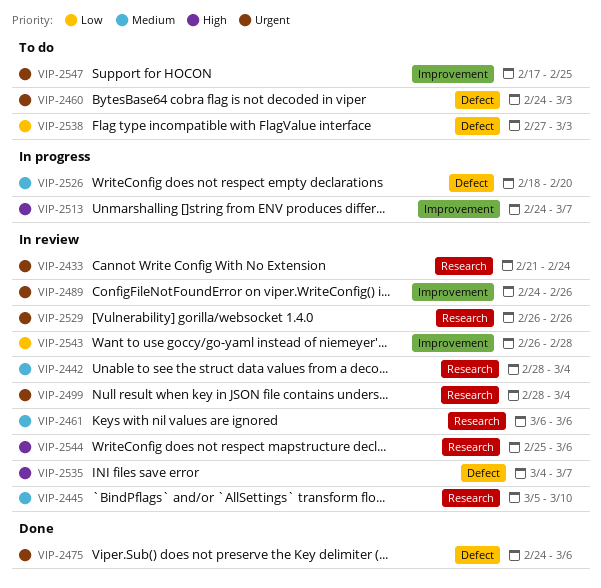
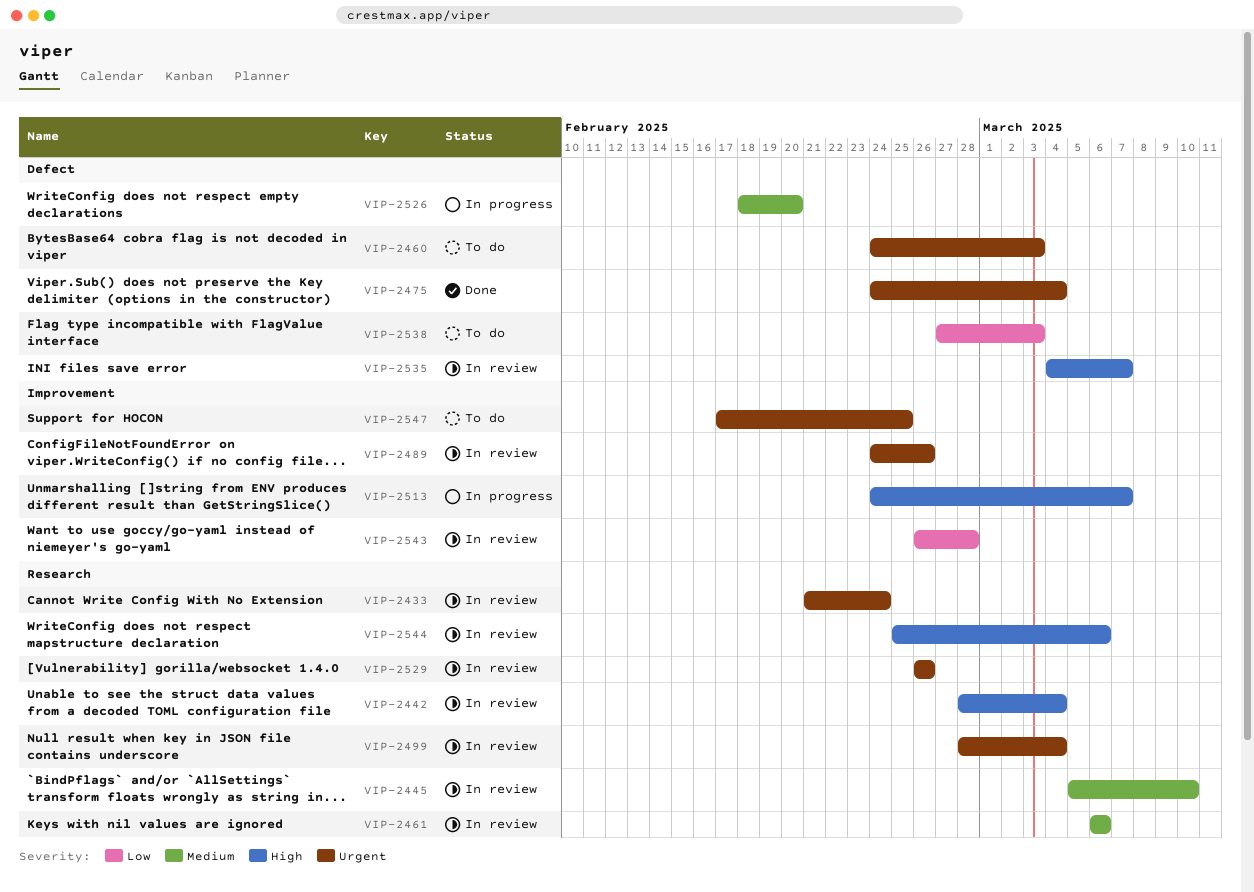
VIP-2442, priority: Medium -> High
VIP-2475, due: Mar 6 -> Mar 4

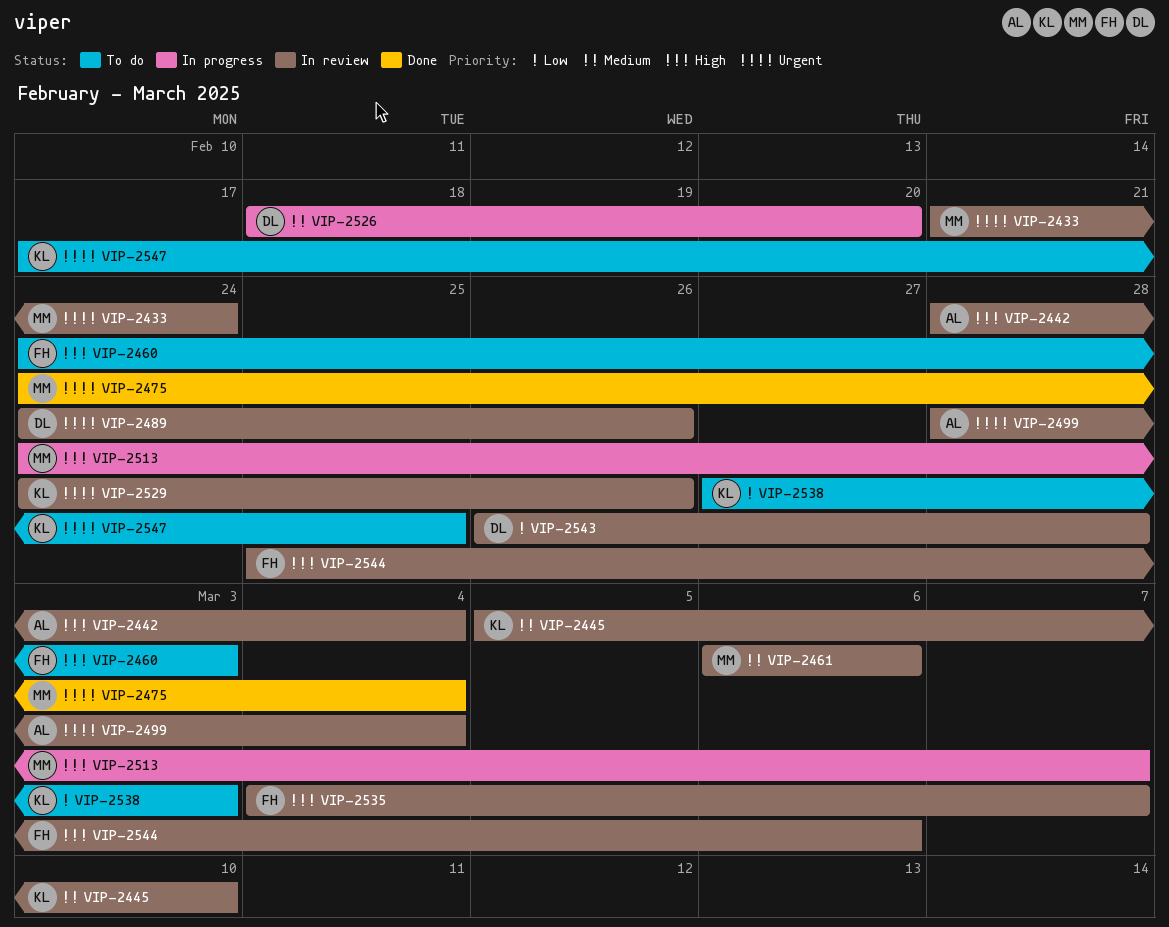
VIP-2460, priority: Urgent -> High
VIP-2529, start: Feb 26 -> Feb 24

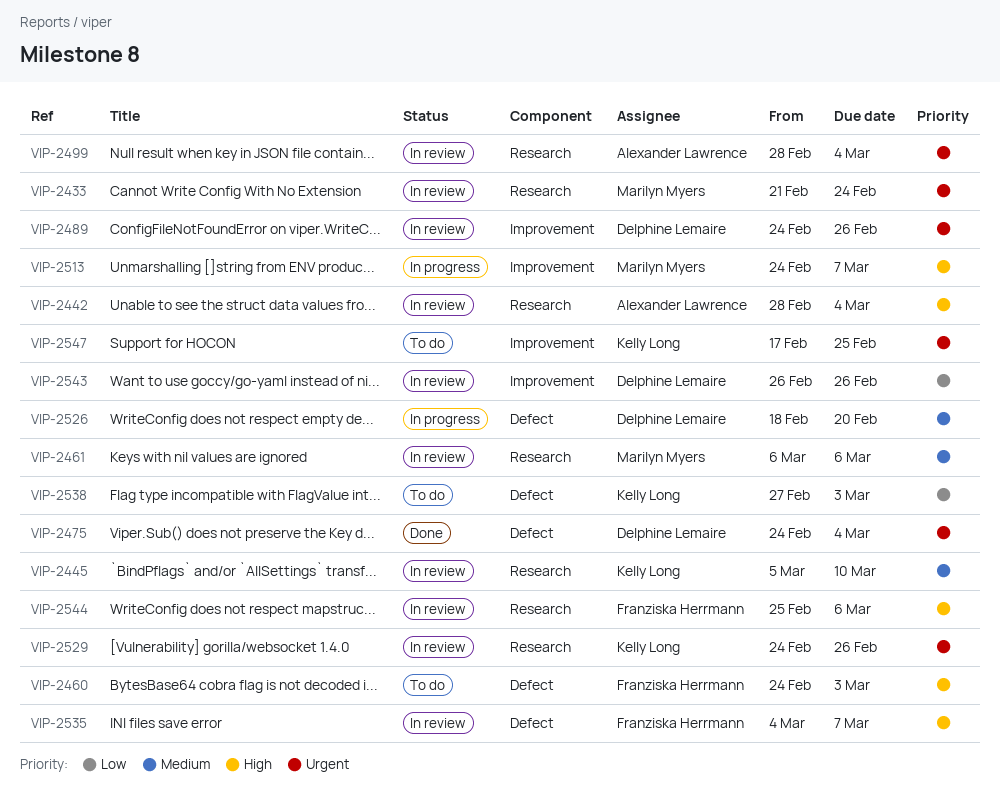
VIP-2475, owner: Marilyn Myers -> Delphine Lemaire
VIP-2543, due: Feb 28 -> Feb 26

